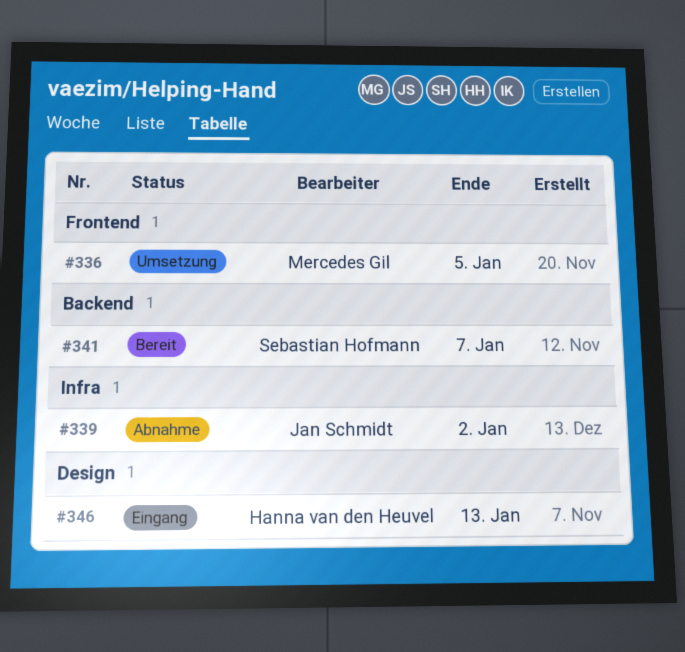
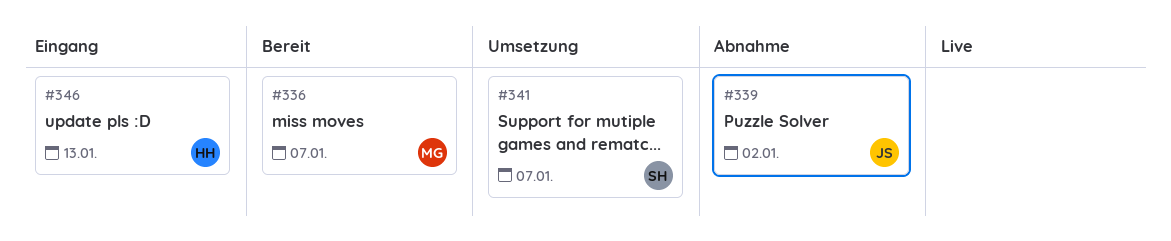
#336, status: Umsetzung -> Bereit
#336, due: Jan 5 -> Jan 7
#341, status: Bereit -> Umsetzung

